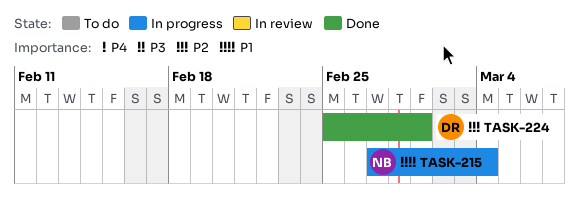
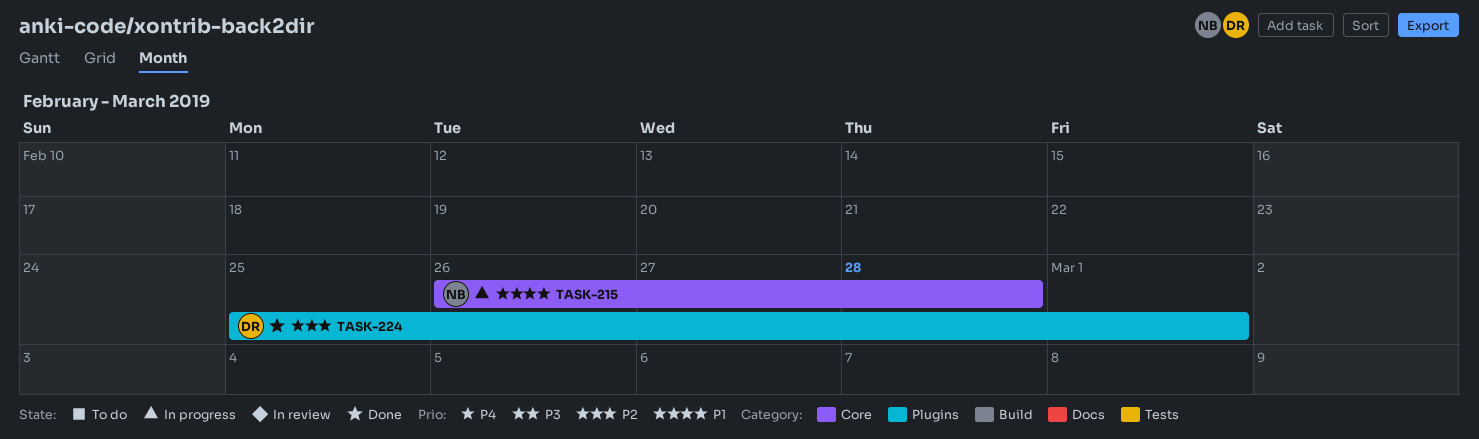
TASK-215, start: Feb 27 -> Feb 26
TASK-215, due: Mar 4 -> Feb 28

